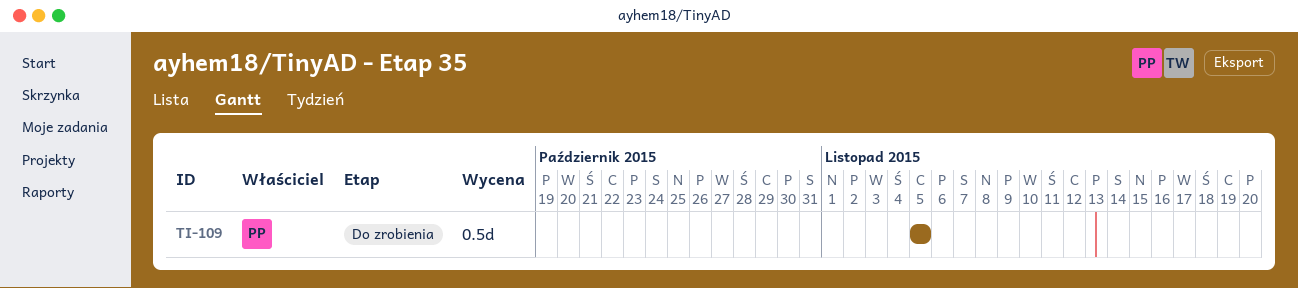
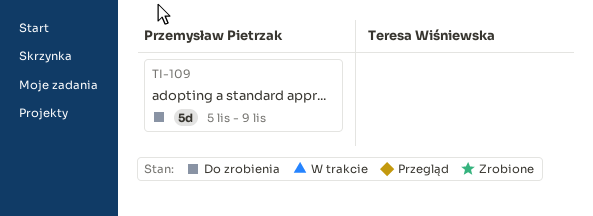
TI-109, estimate: 0.5d -> 5d
TI-109, due: Nov 5 -> Nov 9

